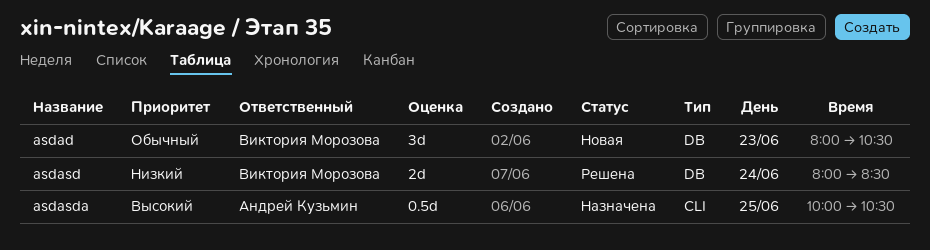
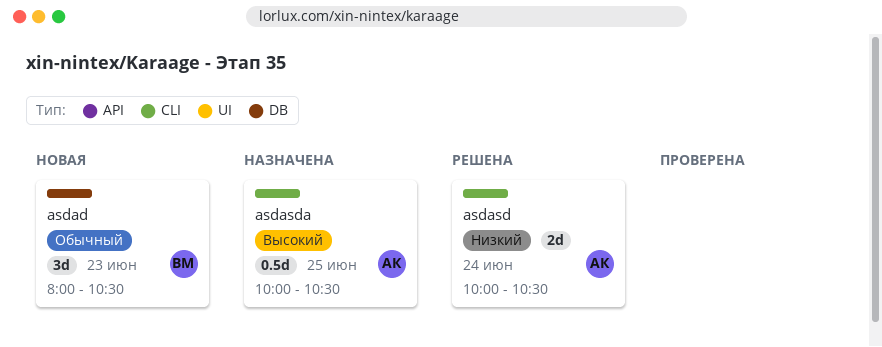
asdasd, owner: Виктория Морозова -> Андрей Кузьмин
asdasd, label: DB -> CLI
asdasd, begins: 08:00 -> 10:00
asdasd, ends: 08:30 -> 10:30

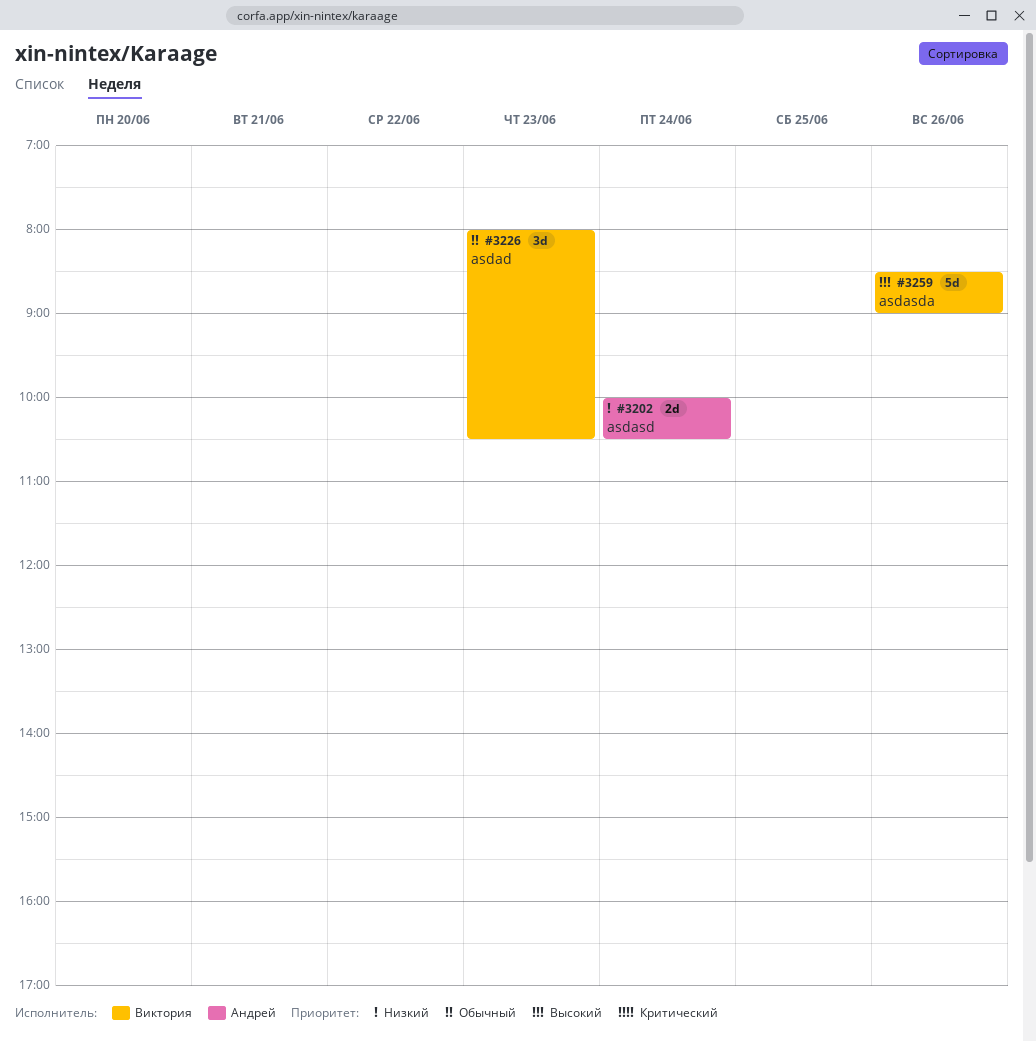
asdasda, owner: Андрей -> Виктория
asdasda, estimate: 0.5d -> 5d
asdasda, day: Jun 25 -> Jun 26
asdasda, begins: 10:00 -> 08:30
asdasda, ends: 10:30 -> 09:00

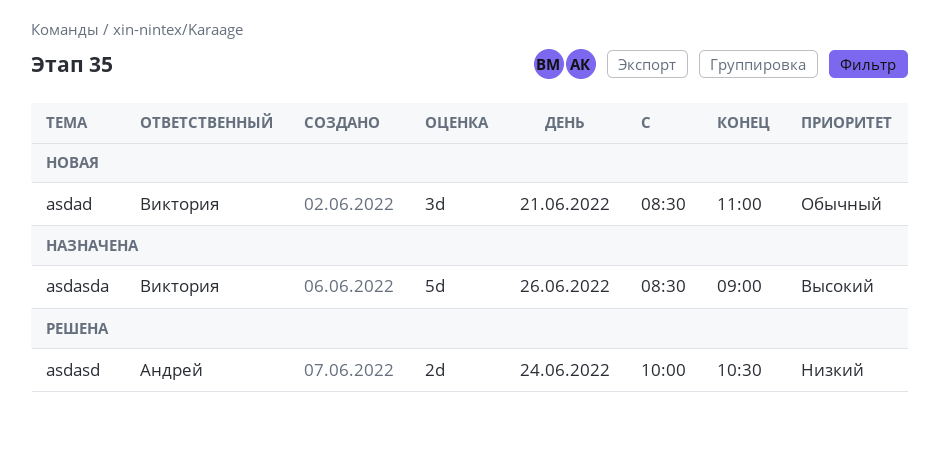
asdad, day: Jun 23 -> Jun 21
asdad, begins: 08:00 -> 08:30
asdad, ends: 10:30 -> 11:00

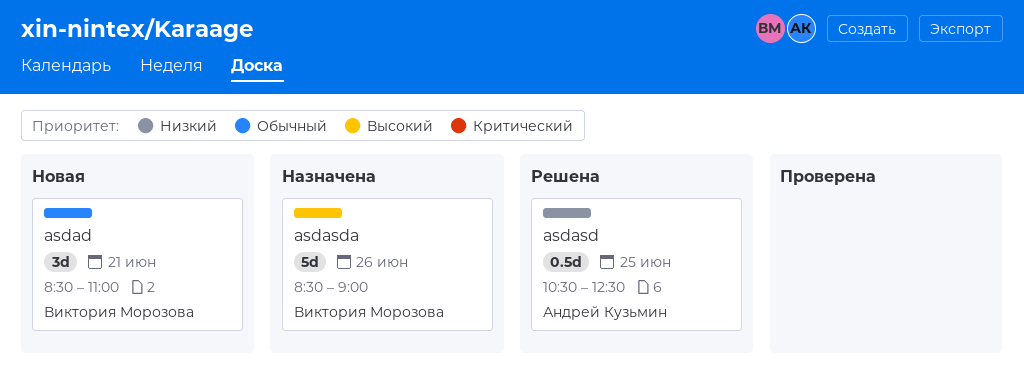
asdasd, estimate: 2d -> 0.5d
asdasd, day: Jun 24 -> Jun 25
asdasd, begins: 10:00 -> 10:30
asdasd, ends: 10:30 -> 12:30

